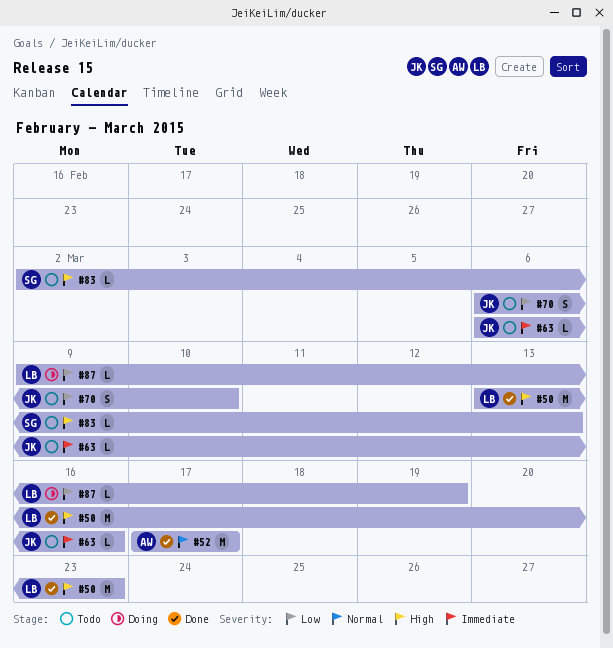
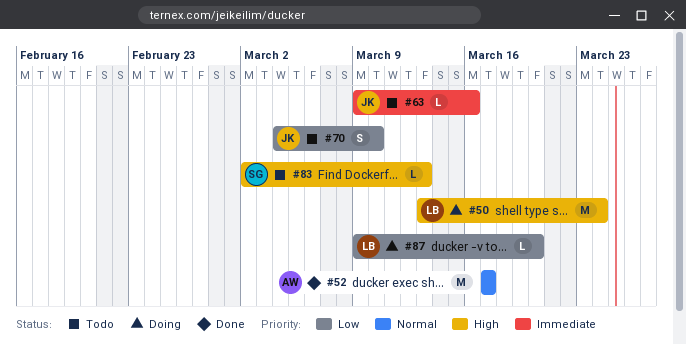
#50, status: Done -> Doing
#50, due: Mar 23 -> Mar 24
#63, start: Mar 6 -> Mar 9
#70, start: Mar 6 -> Mar 4
#87, due: Mar 19 -> Mar 20

